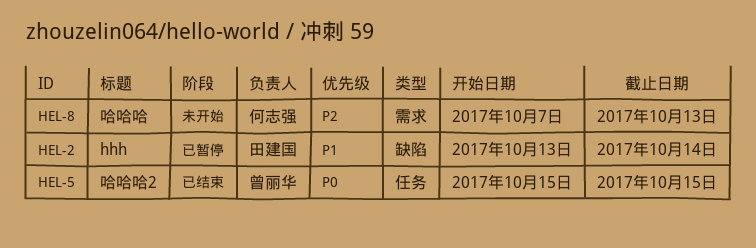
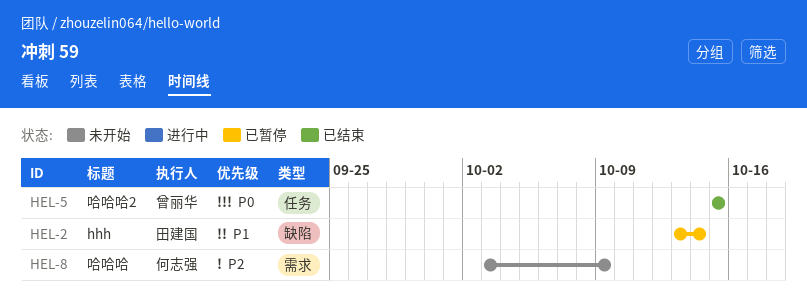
HEL-8, start: Oct 7 -> Oct 3
HEL-8, due: Oct 13 -> Oct 9

